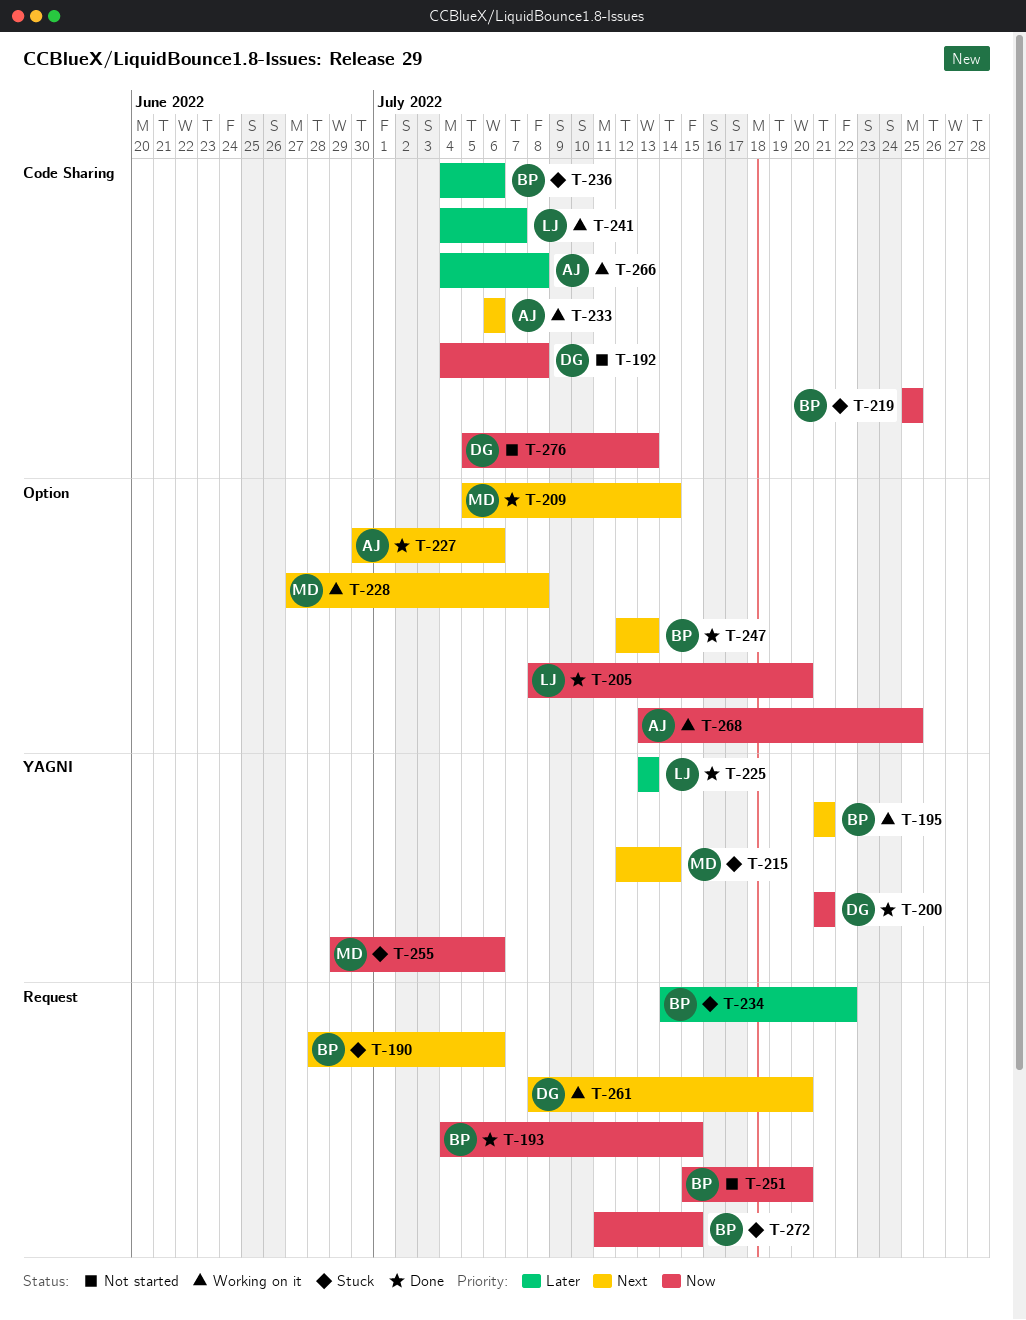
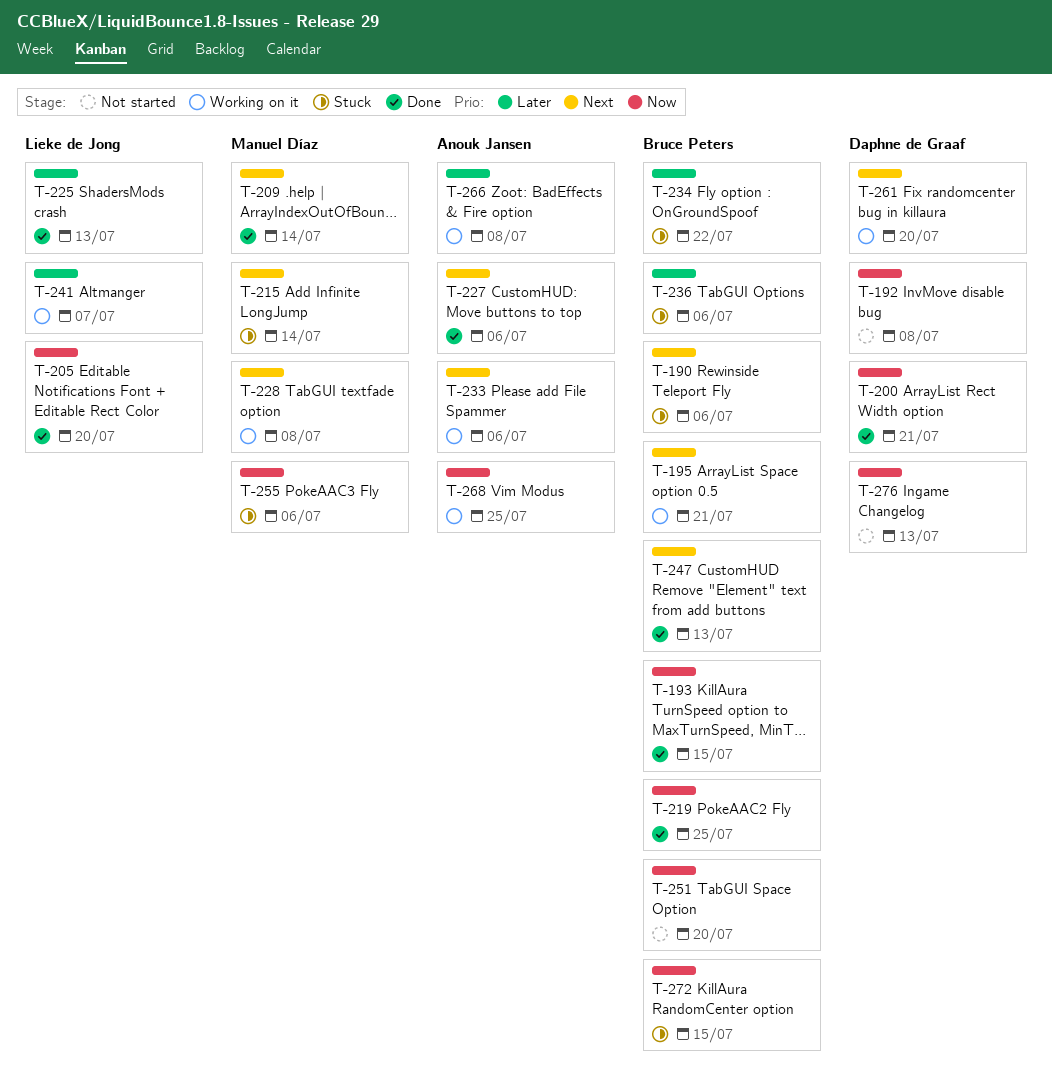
T-219, status: Stuck -> Done

